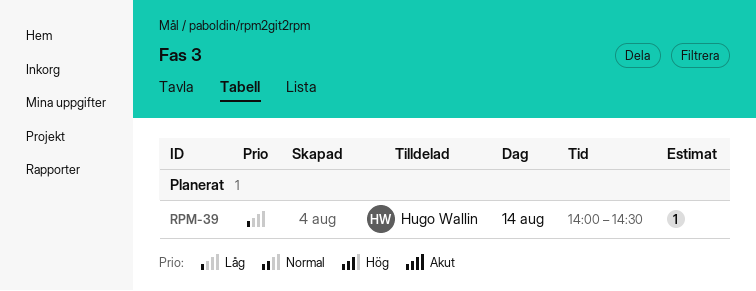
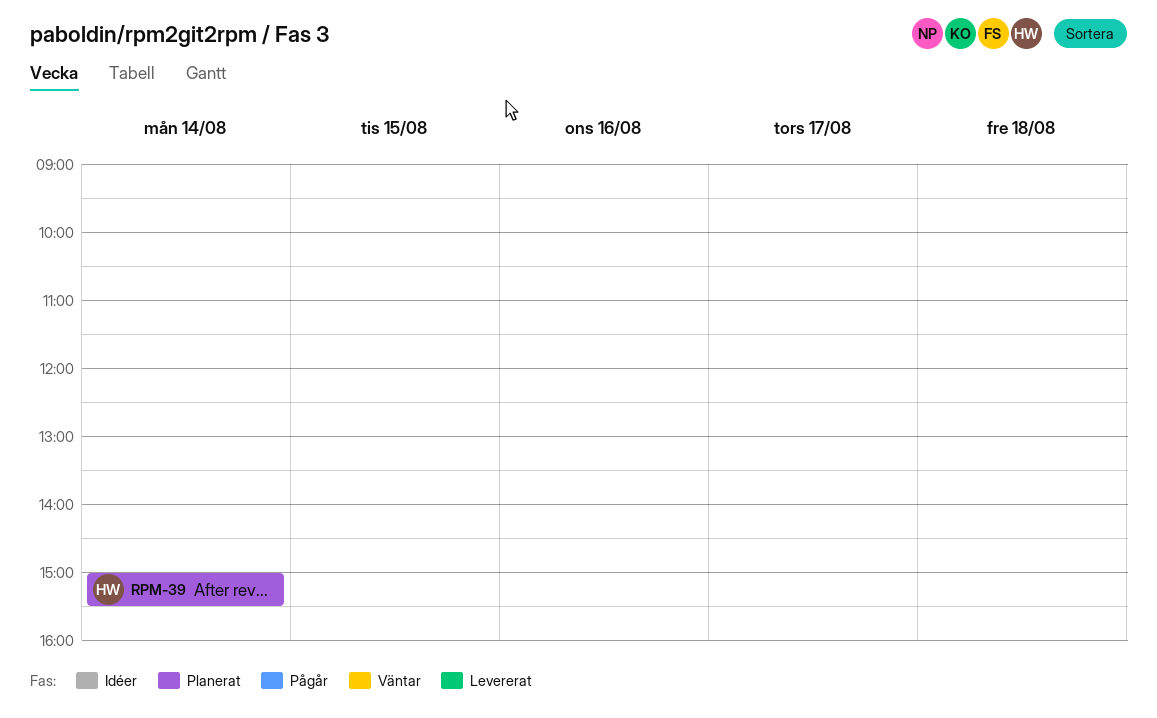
RPM-39, begins: 14:00 -> 15:00
RPM-39, ends: 14:30 -> 15:30

